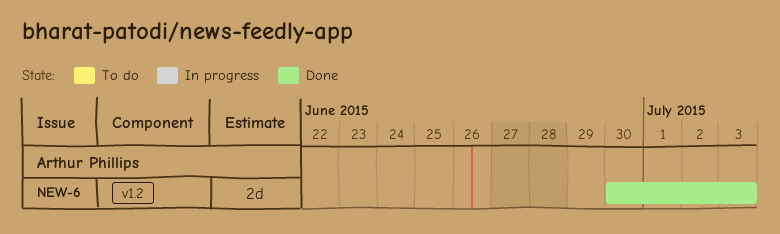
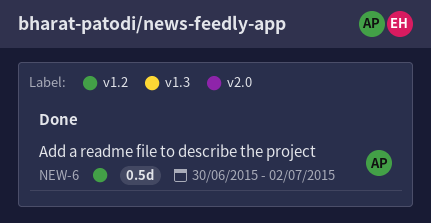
NEW-6, estimate: 2d -> 0.5d
NEW-6, due: Jul 3 -> Jul 2

